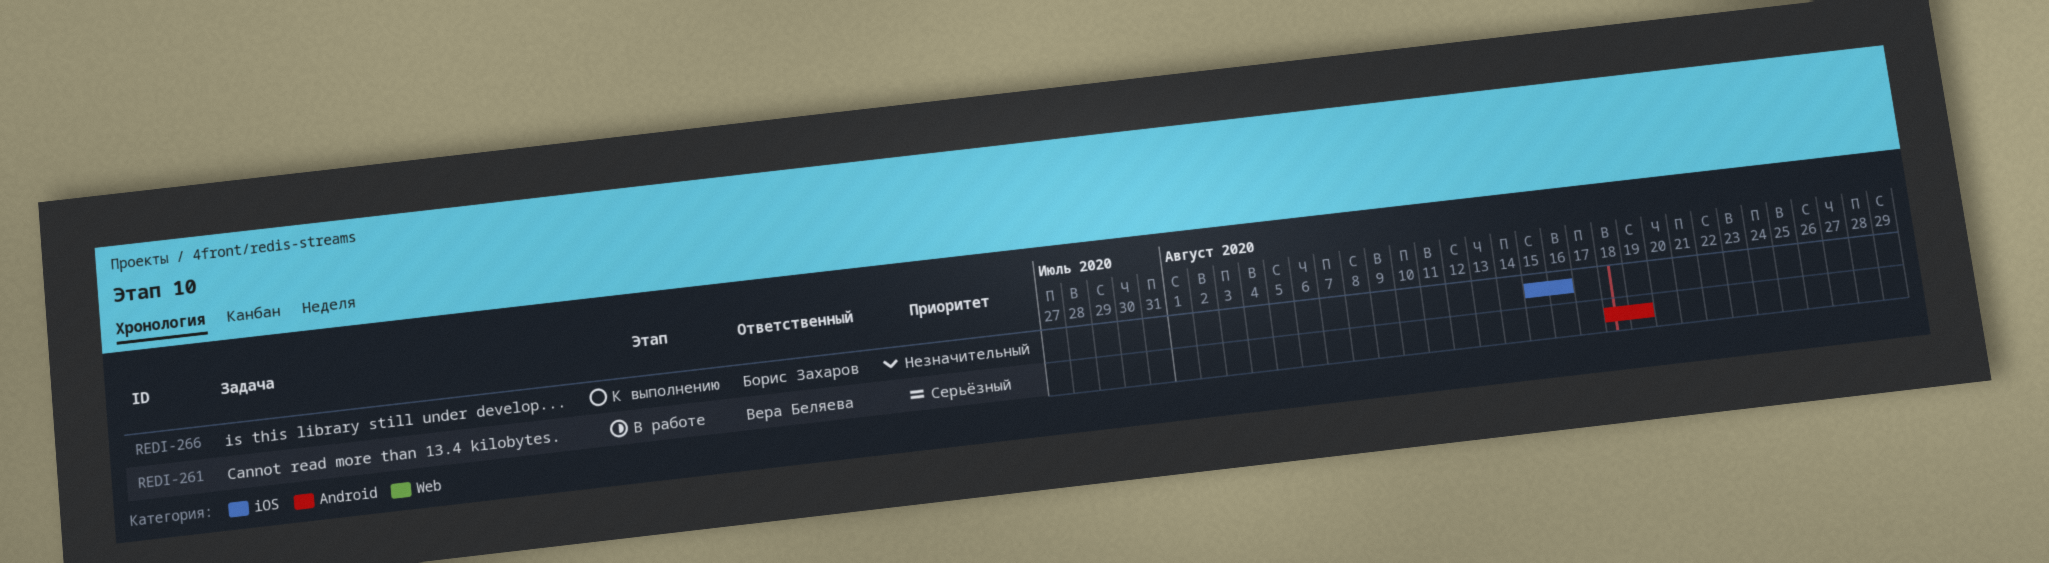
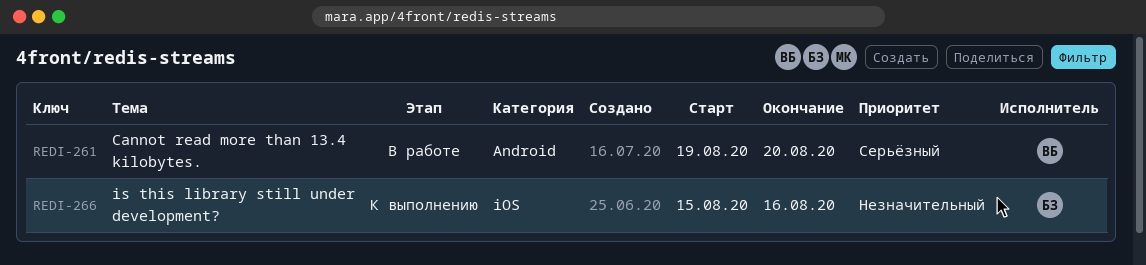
REDI-261, start: Aug 18 -> Aug 19
REDI-261, due: Aug 19 -> Aug 20

